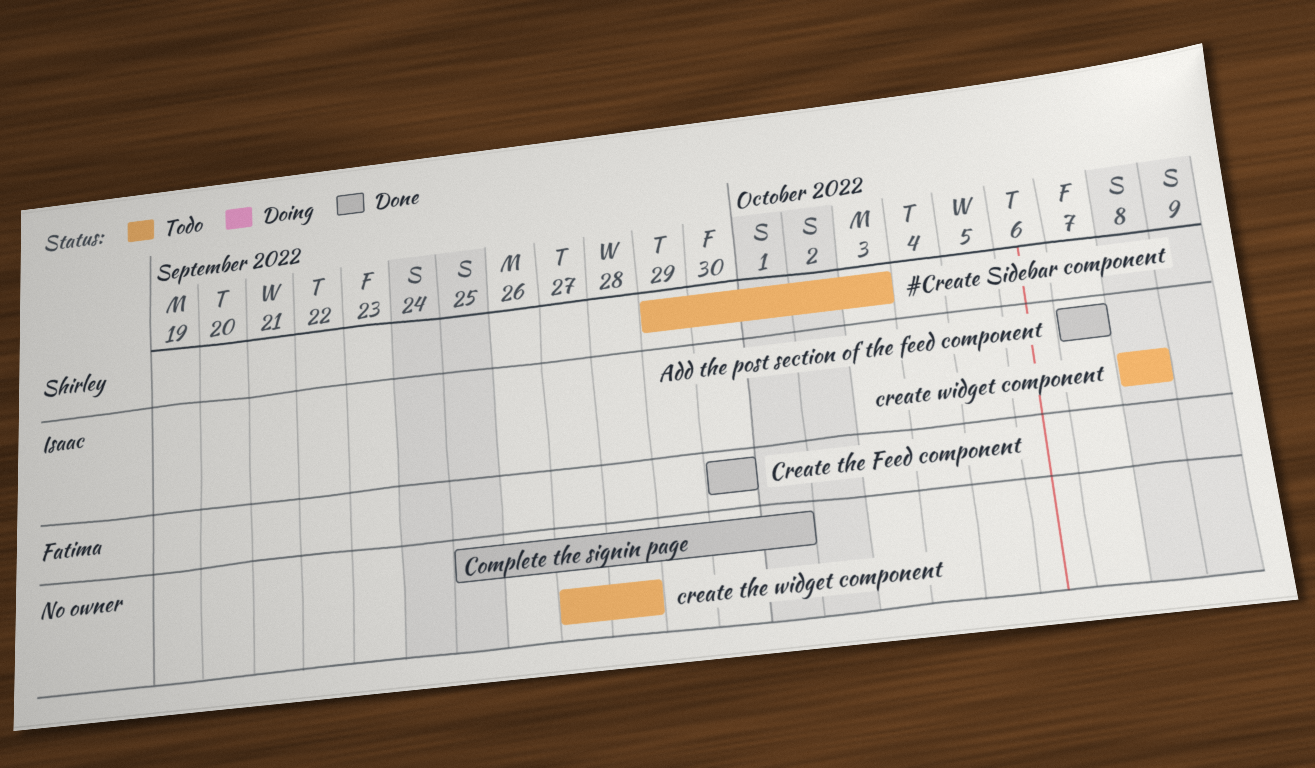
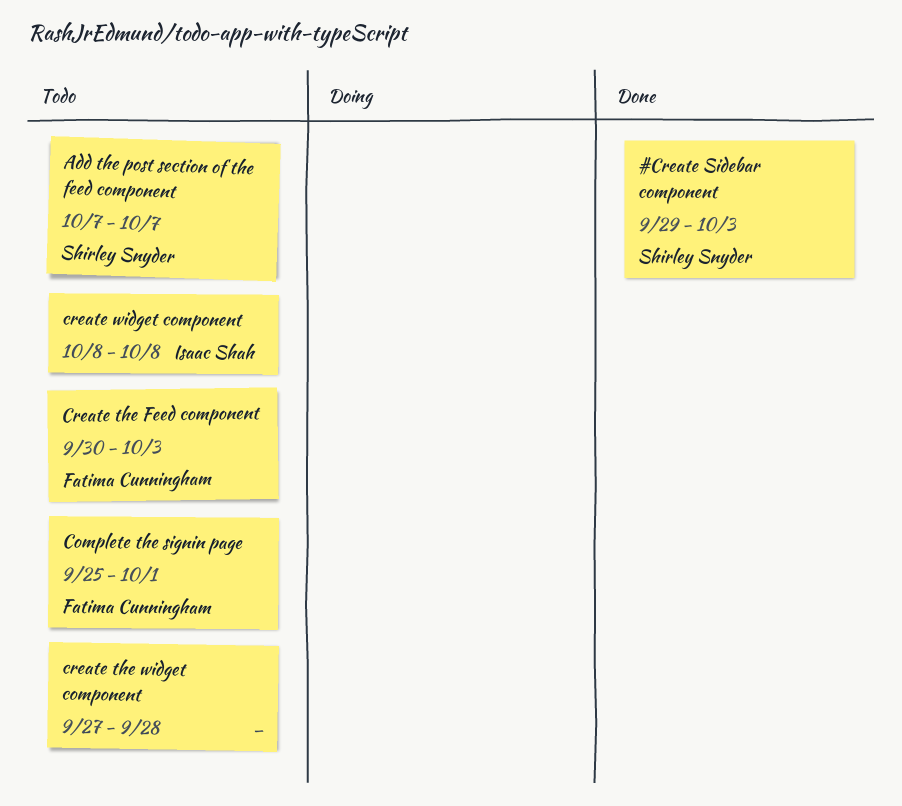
#Create Sidebar component, status: Todo -> Done
Add the post section of the feed component, status: Done -> Todo
Add the post section of the feed component, owner: Isaac Shah -> Shirley Snyder
Complete the signin page, status: Done -> Todo
Complete the signin page, owner: none -> Fatima Cunningham
Create the Feed component, status: Done -> Todo
Create the Feed component, due: Sep 30 -> Oct 3

